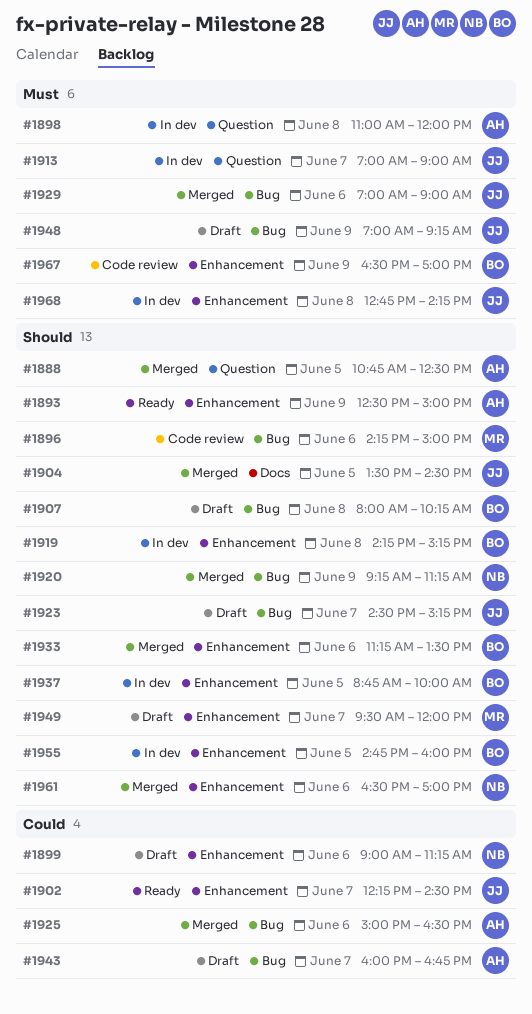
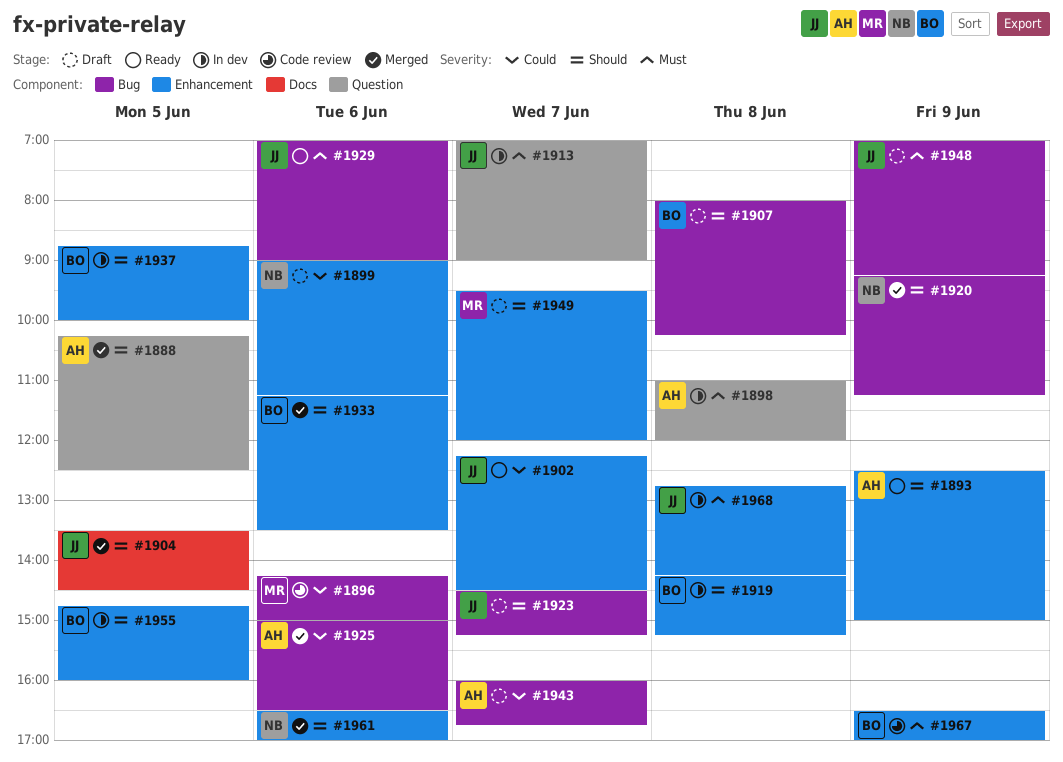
#1888, begins: 10:45 -> 10:15
#1896, priority: Should -> Could
#1929, status: Merged -> Ready

